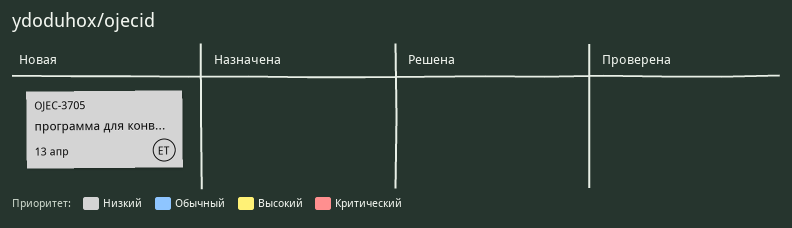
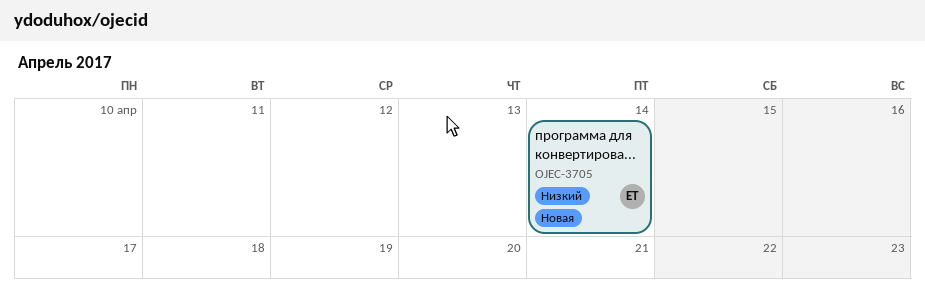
OJEC-3705, due: Apr 13 -> Apr 14

